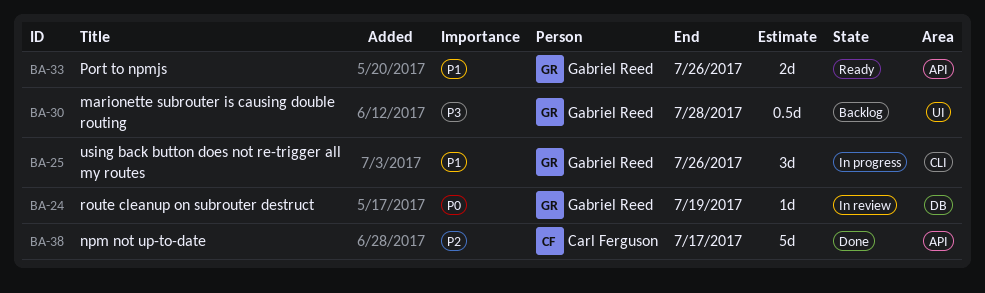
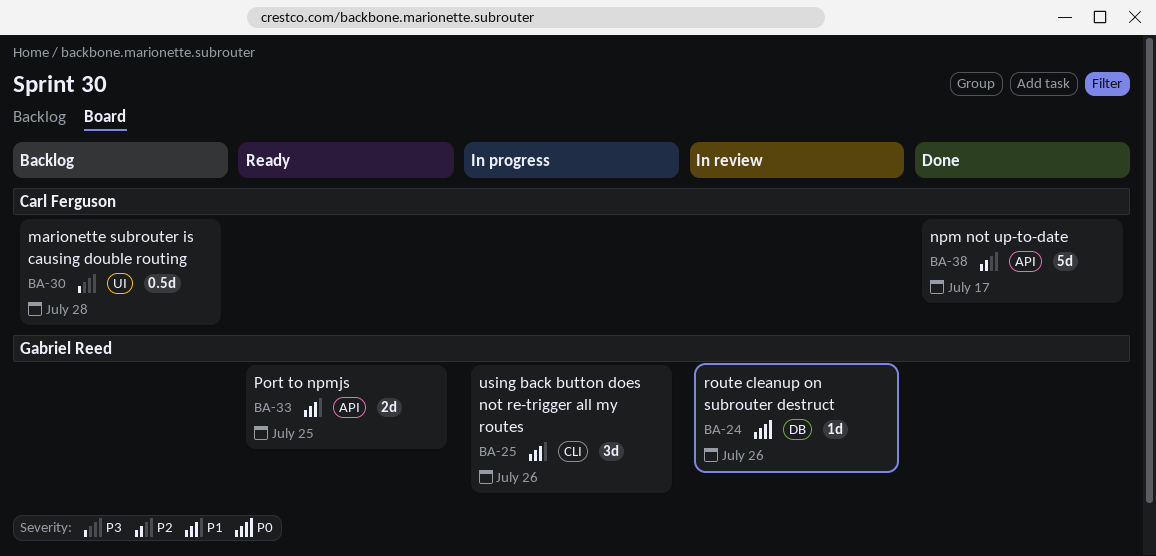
BA-24, due: Jul 19 -> Jul 26
BA-30, owner: Gabriel Reed -> Carl Ferguson
BA-33, due: Jul 26 -> Jul 25

